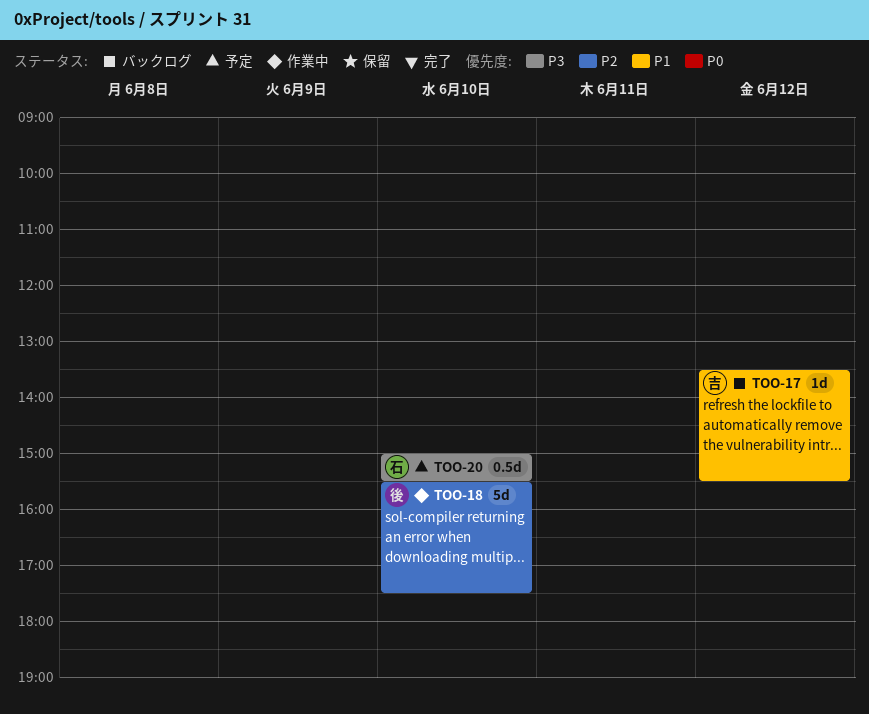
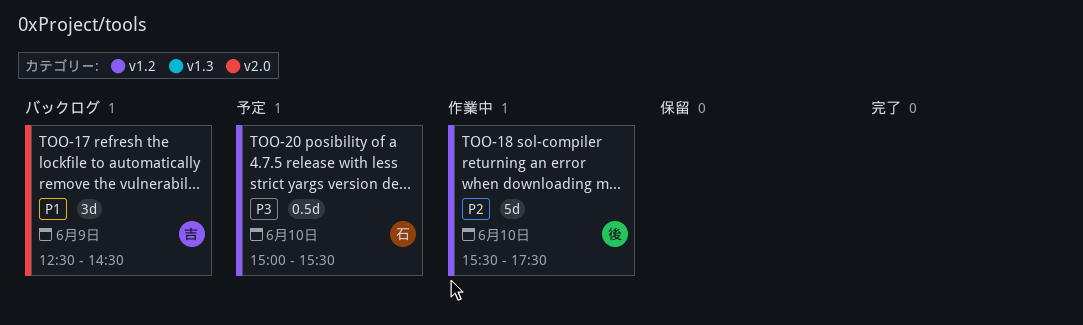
TOO-17, estimate: 1d -> 3d
TOO-17, day: Jun 12 -> Jun 9
TOO-17, begins: 13:30 -> 12:30
TOO-17, ends: 15:30 -> 14:30

